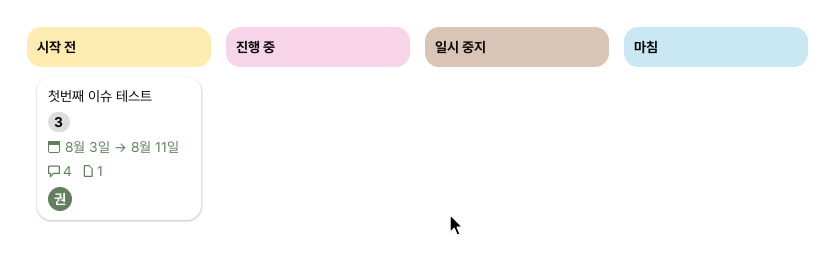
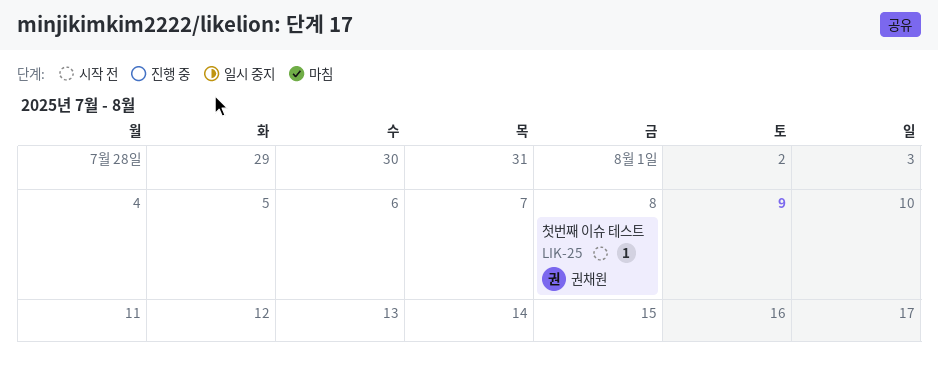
첫번째 이슈 테스트, estimate: 3 -> 1
첫번째 이슈 테스트, due: Aug 11 -> Aug 8

